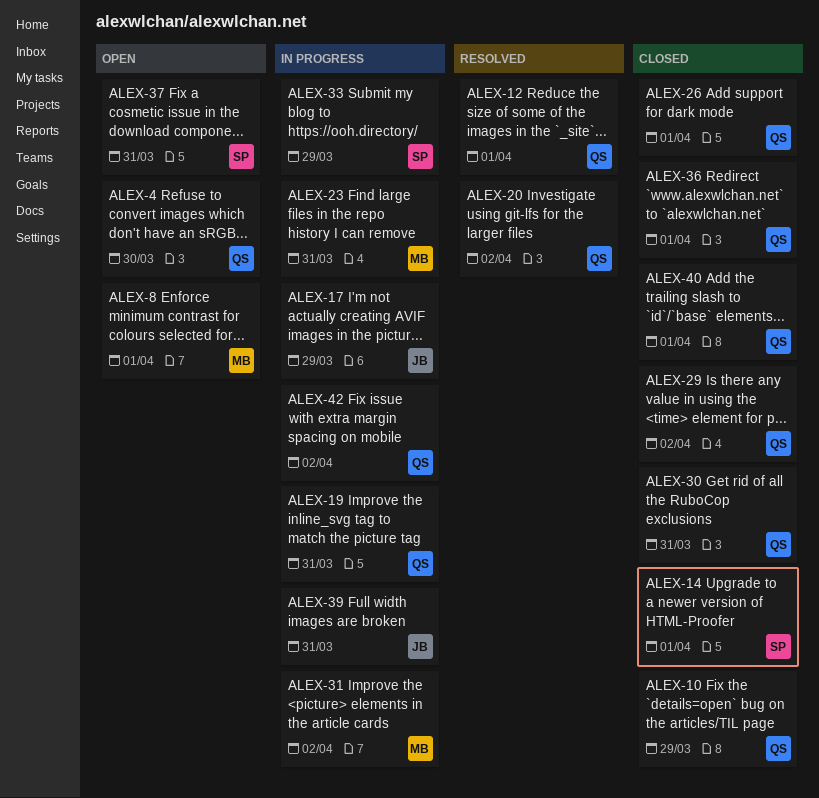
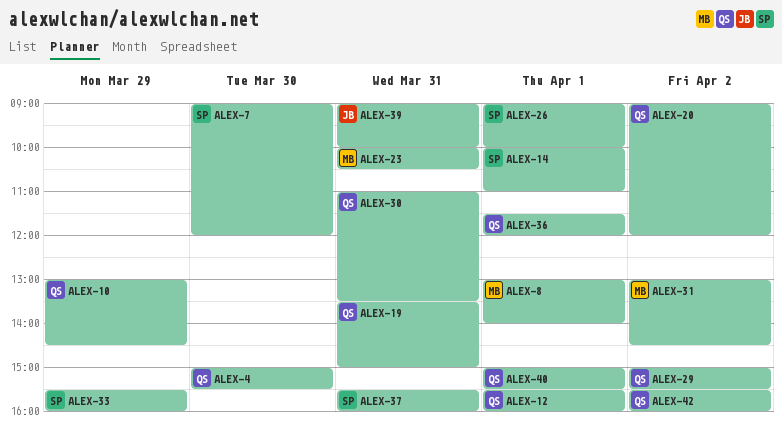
ALEX-7: none -> present
ALEX-17: present -> none
ALEX-26, owner: QS -> SP

